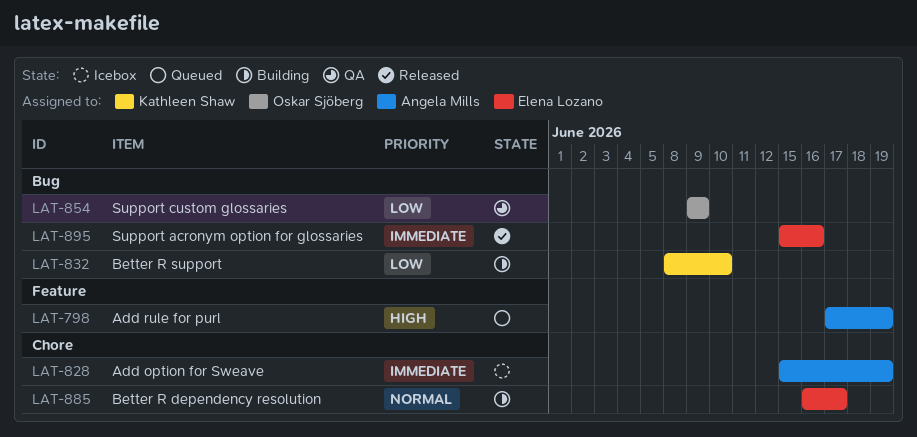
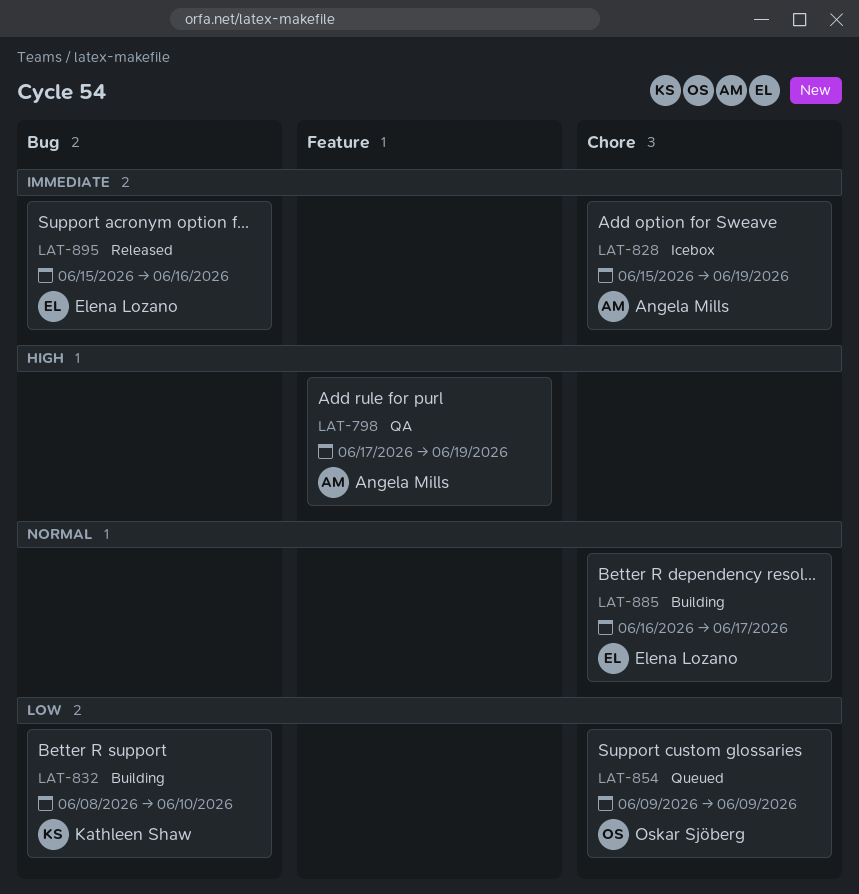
LAT-798, status: Queued -> QA
LAT-854, status: QA -> Queued
LAT-854, label: Bug -> Chore

